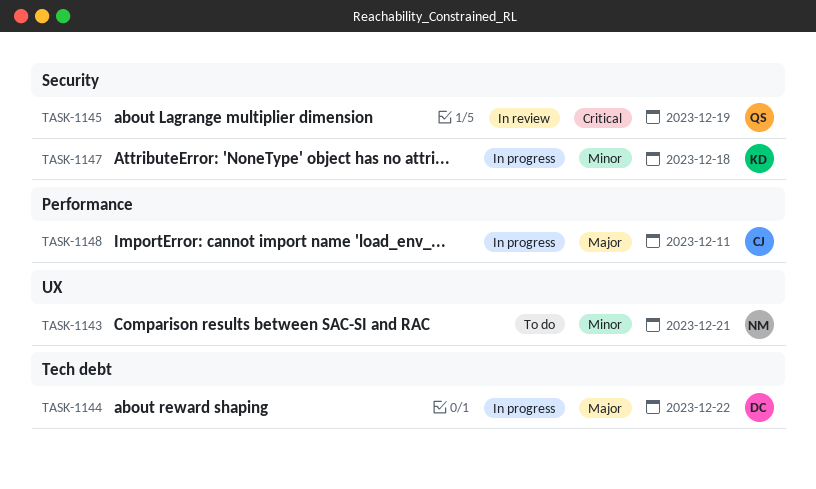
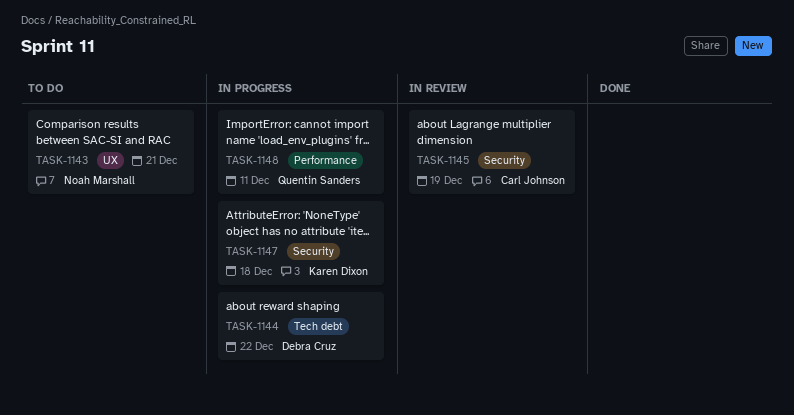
TASK-1145, owner: Quentin Sanders -> Carl Johnson
TASK-1148, owner: Carl Johnson -> Quentin Sanders

